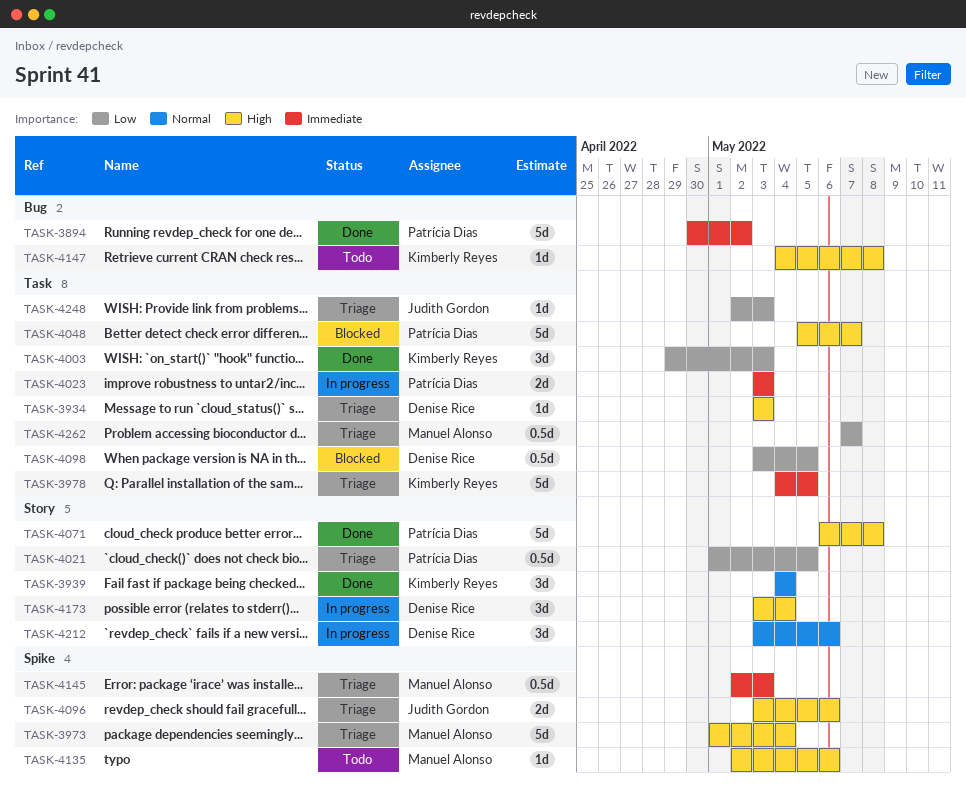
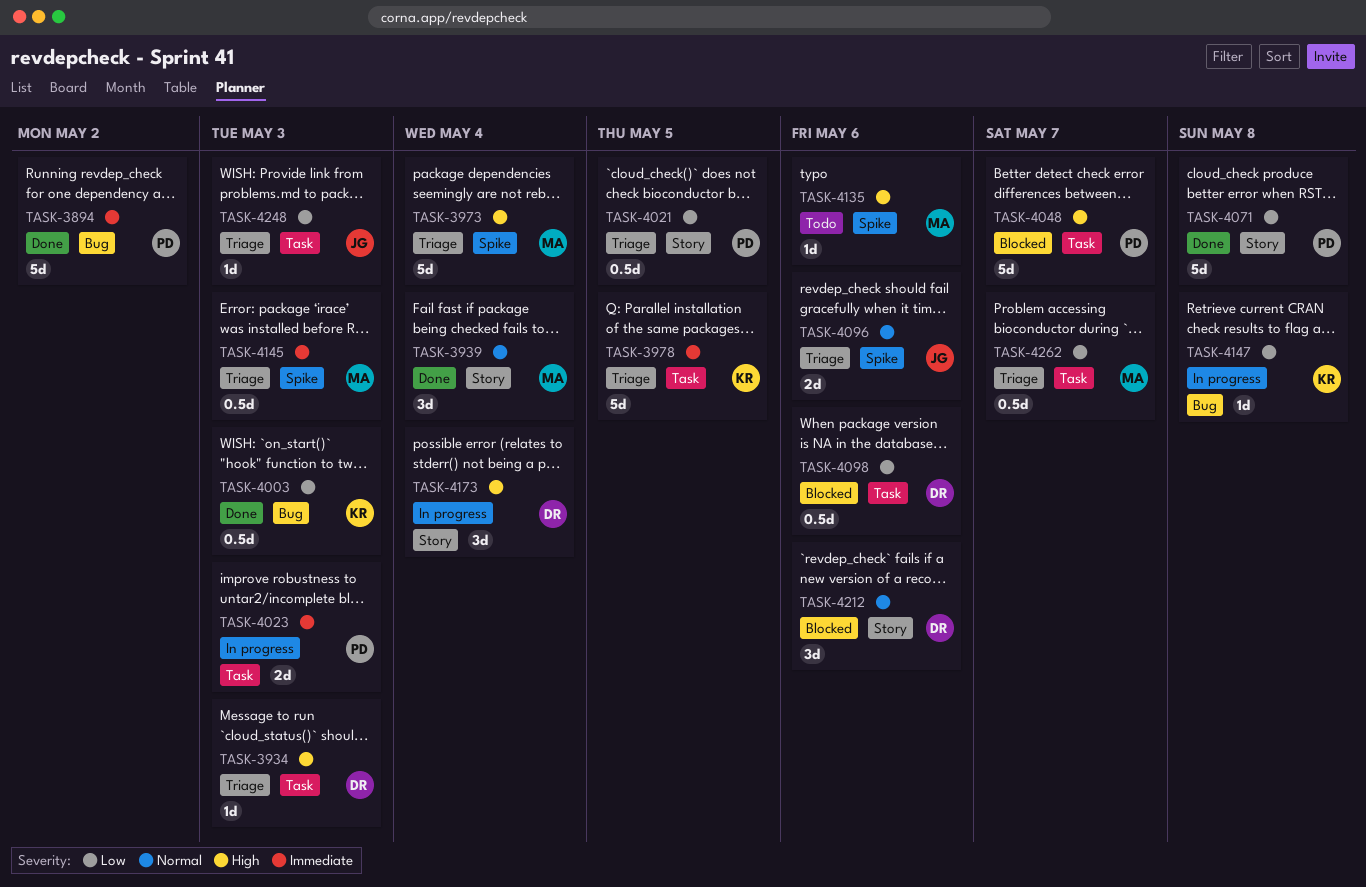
TASK-3939, owner: Kimberly Reyes -> Manuel Alonso
TASK-4003, label: Task -> Bug
TASK-4003, estimate: 3d -> 0.5d
TASK-4071, priority: High -> Low
TASK-4096, priority: High -> Normal
TASK-4098, due: May 5 -> May 6
TASK-4147, status: Todo -> In progress
TASK-4147, priority: High -> Low
TASK-4212, status: In progress -> Blocked

